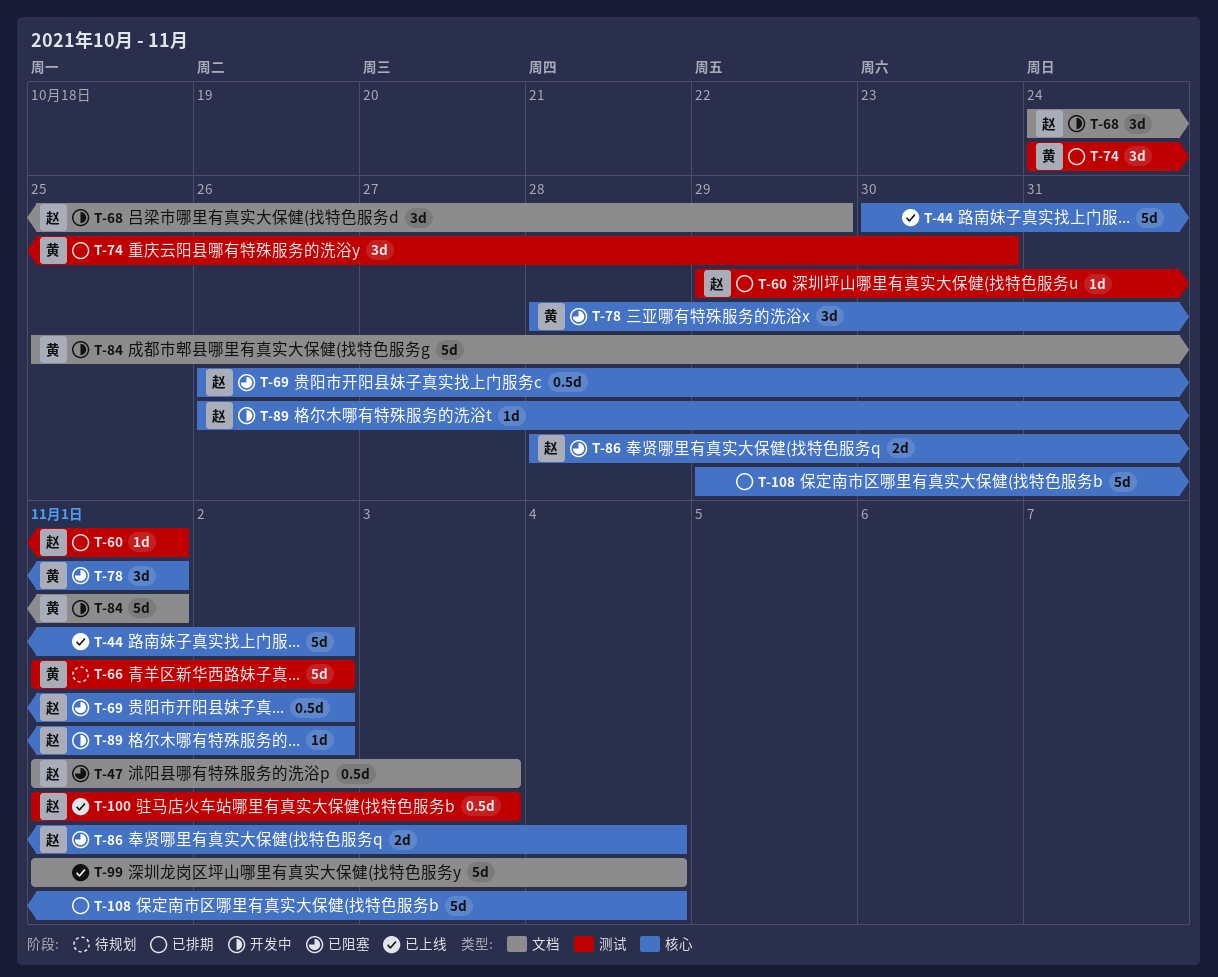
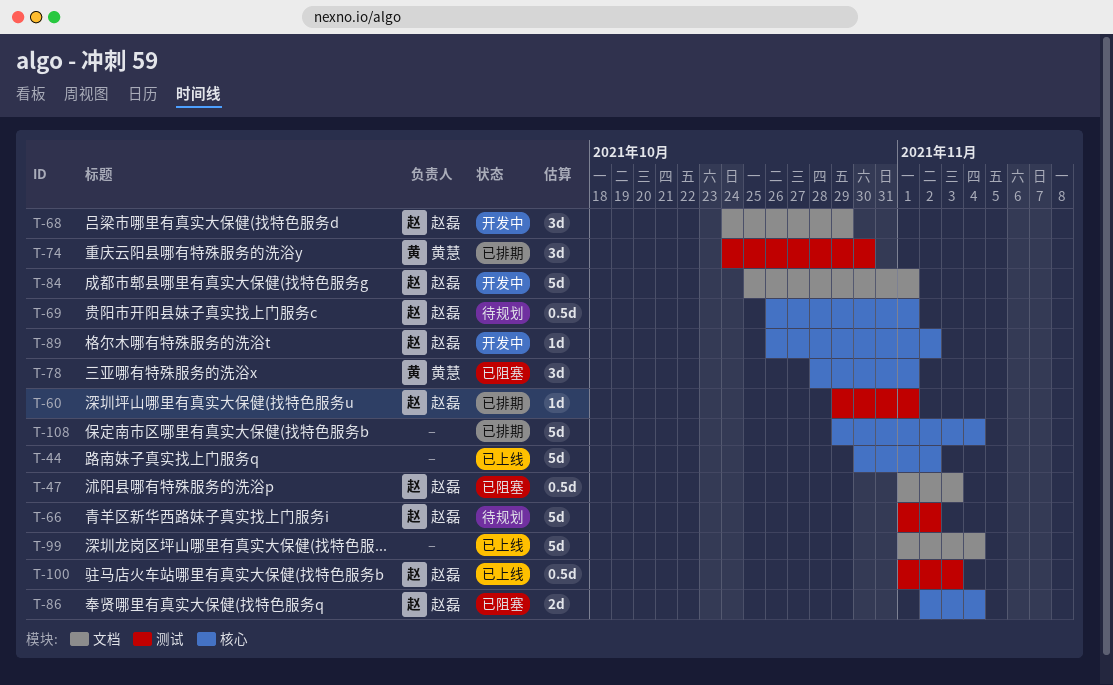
T-66, owner: 黄慧 -> 赵磊
T-69, status: 已阻塞 -> 待规划
T-69, due: Nov 2 -> Nov 1
T-84, owner: 黄慧 -> 赵磊
T-86, start: Oct 28 -> Nov 2

